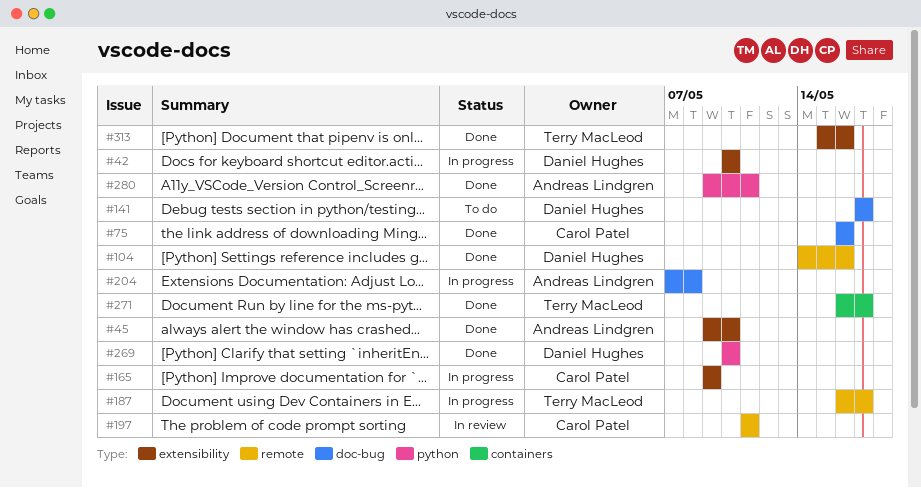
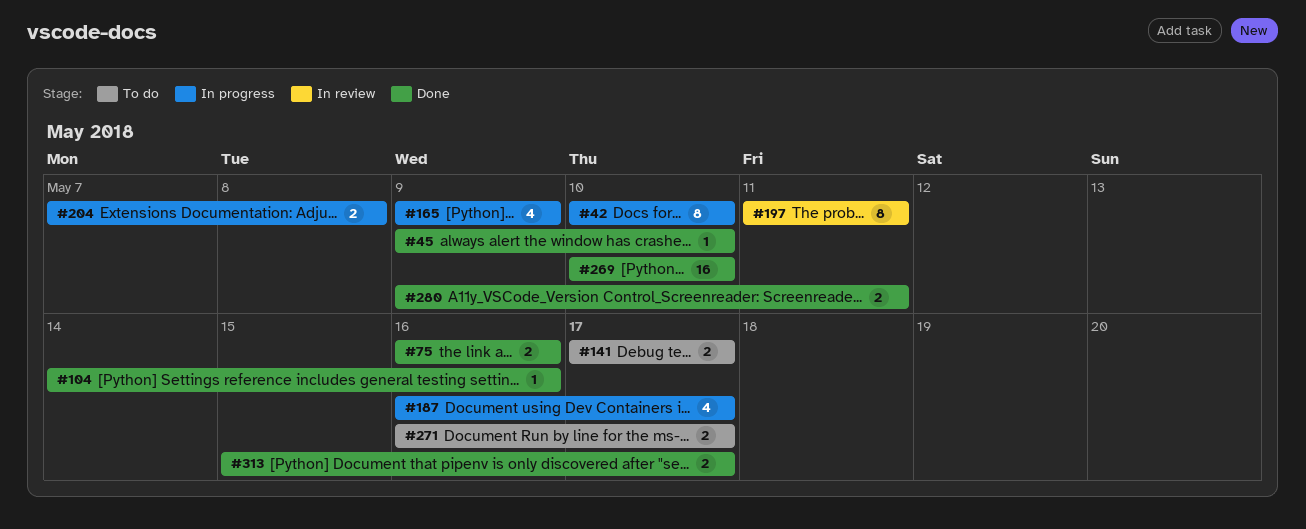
#271, status: Done -> To do
#313, due: May 16 -> May 17

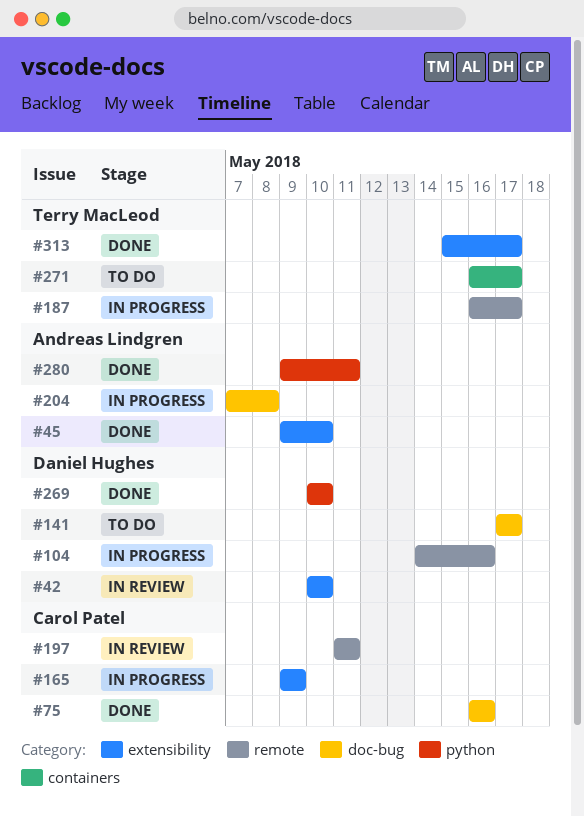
#42, status: In progress -> In review
#104, status: Done -> In progress

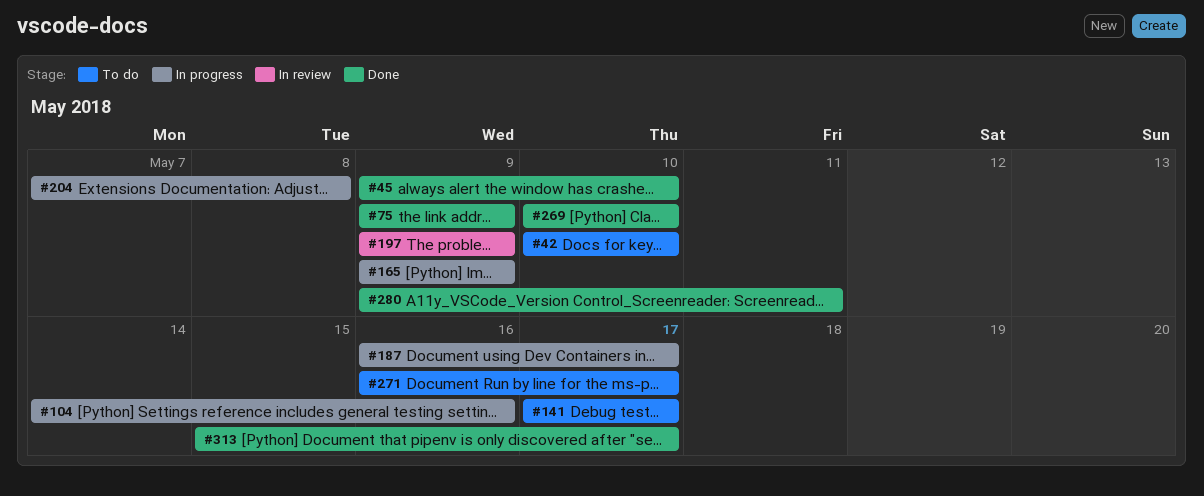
#42, status: In review -> To do
#75, start: May 16 -> May 9
#75, due: May 16 -> May 9
#197, start: May 11 -> May 9
#197, due: May 11 -> May 9

